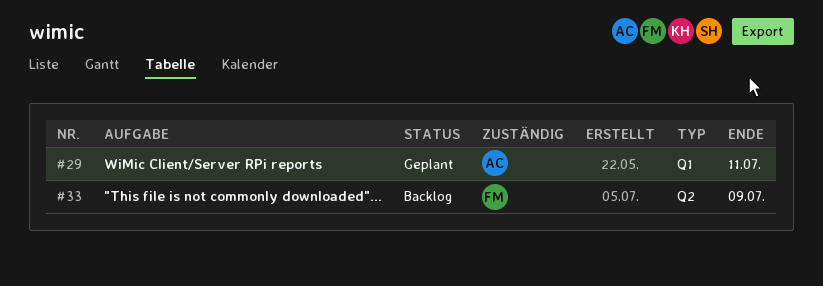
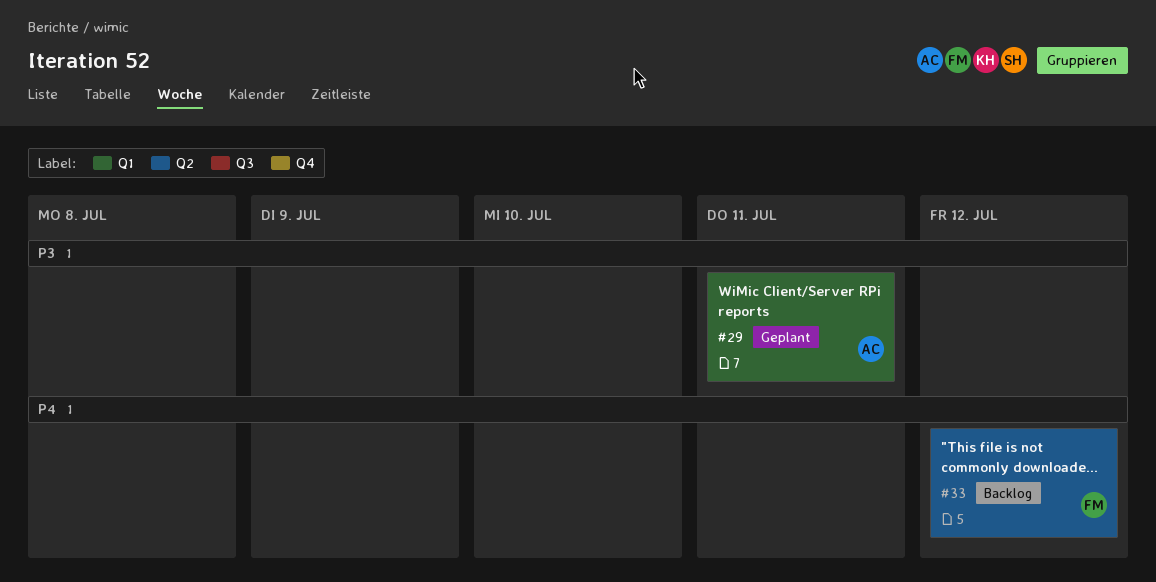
#33, due: Jul 9 -> Jul 12

